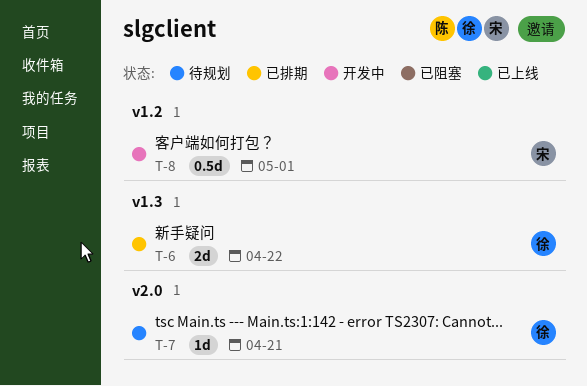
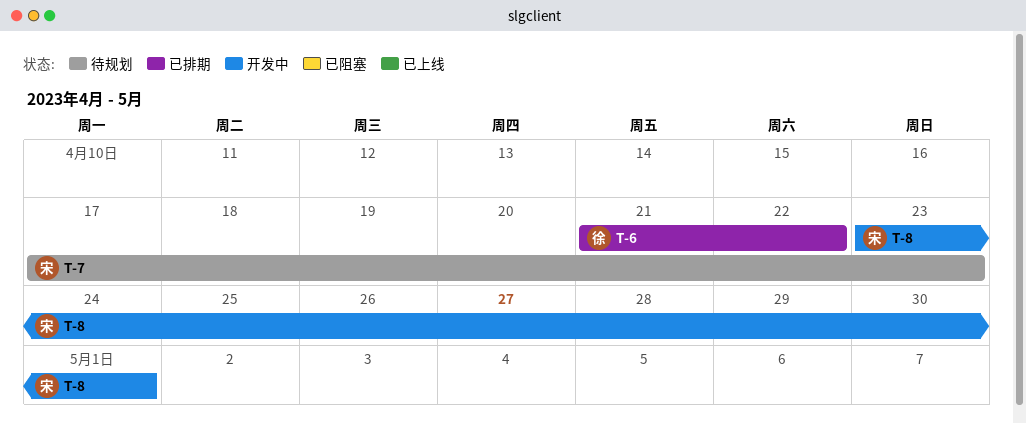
T-7, owner: 徐 -> 宋
T-7, due: Apr 21 -> Apr 23

